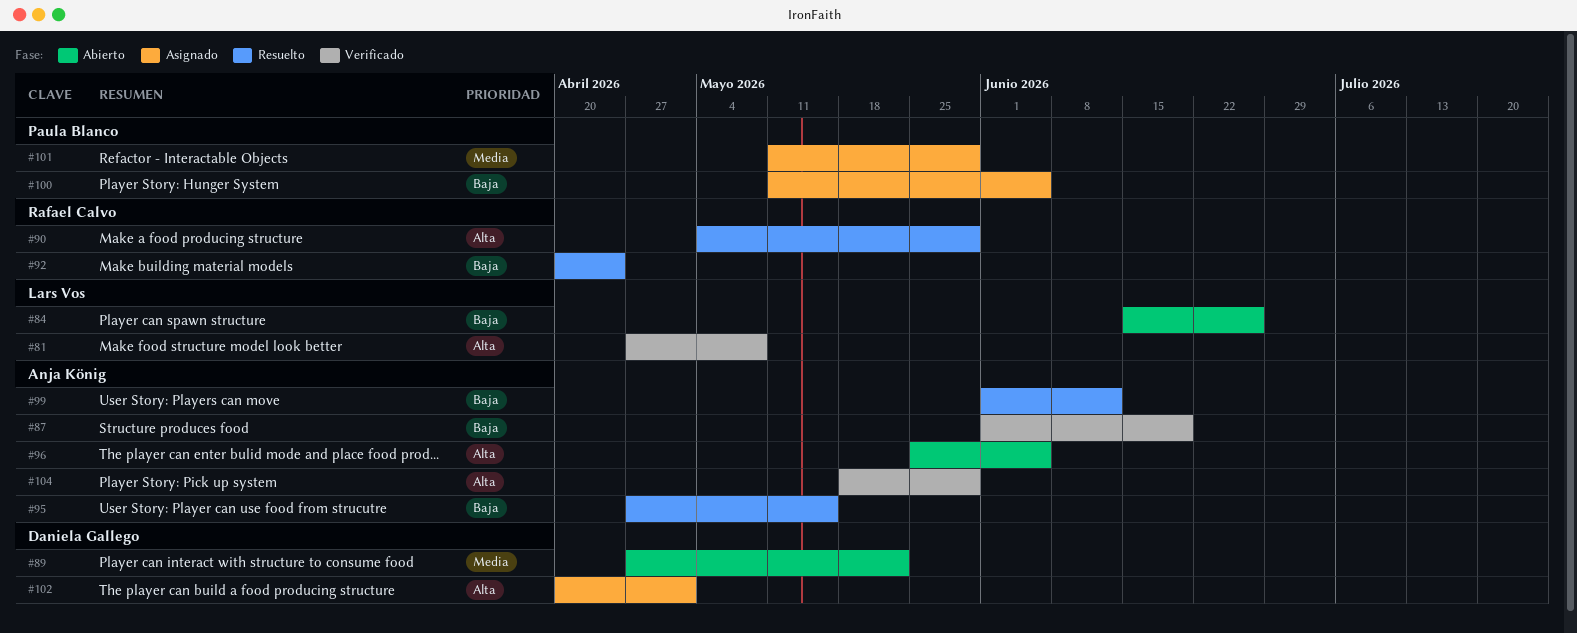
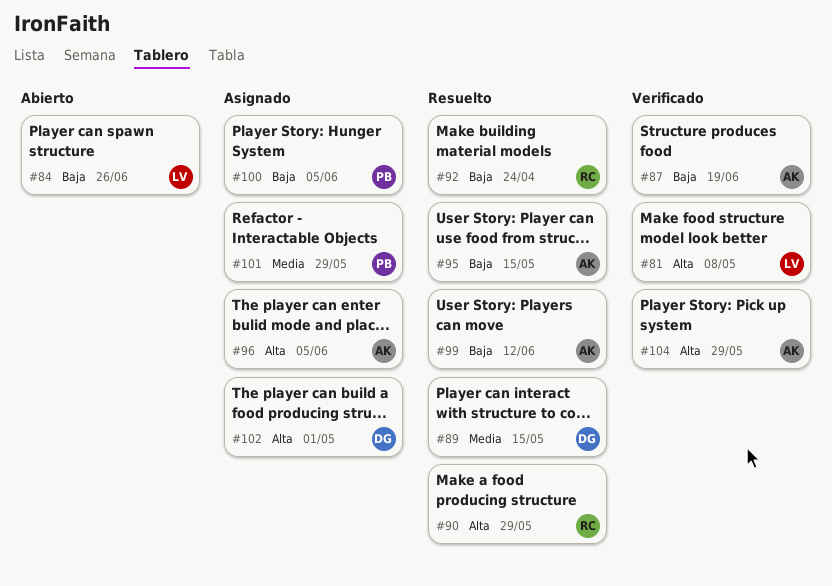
#89, status: Abierto -> Resuelto
#89, due: May 22 -> May 15
#96, status: Abierto -> Asignado

